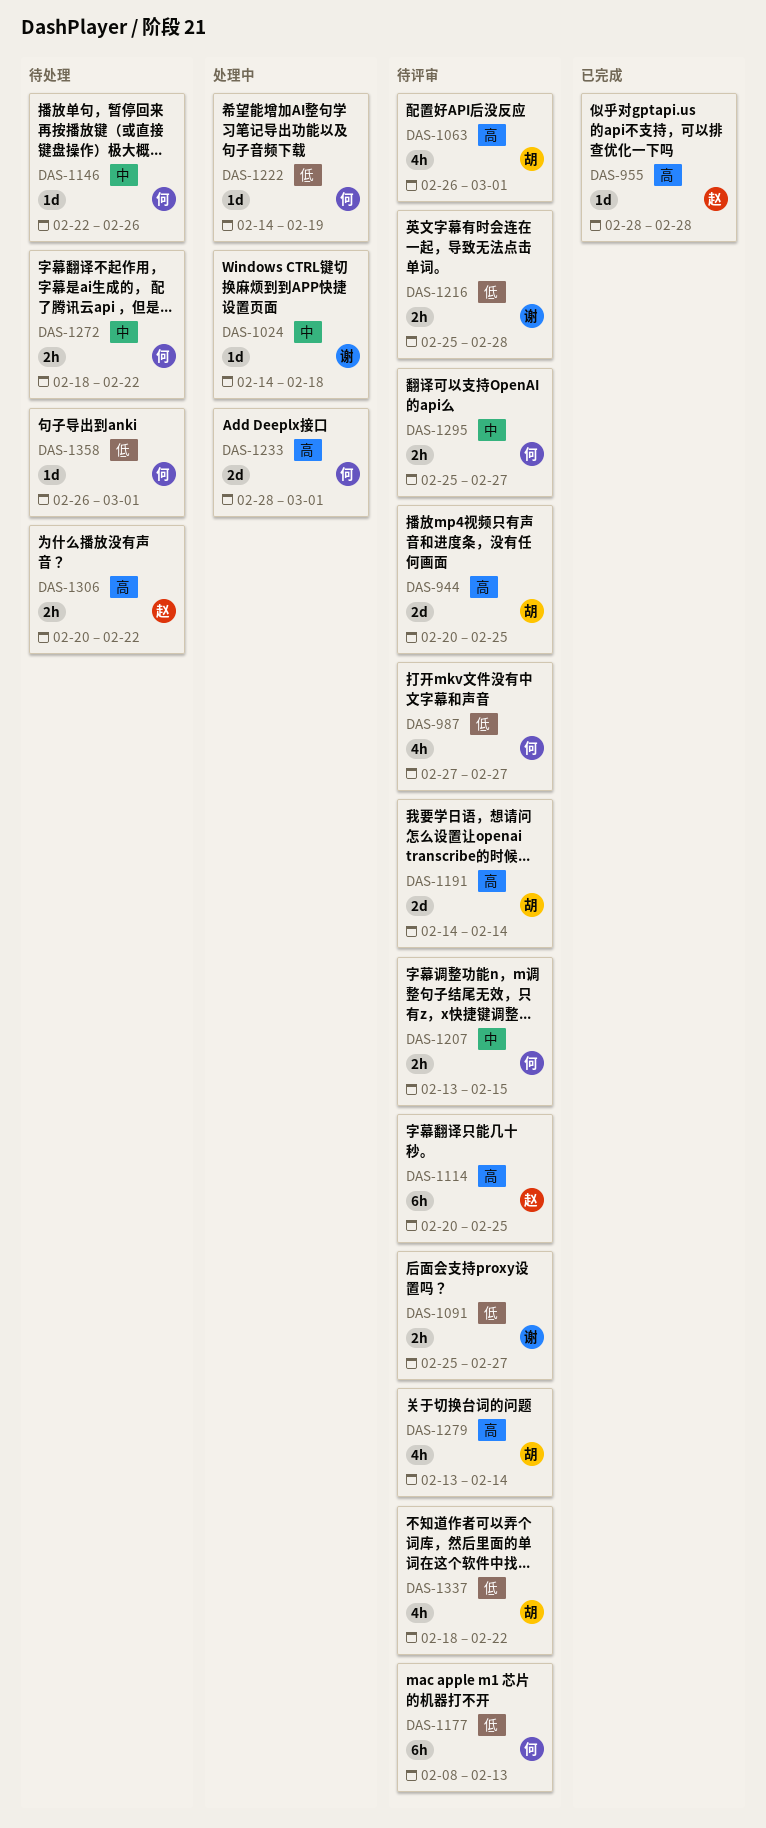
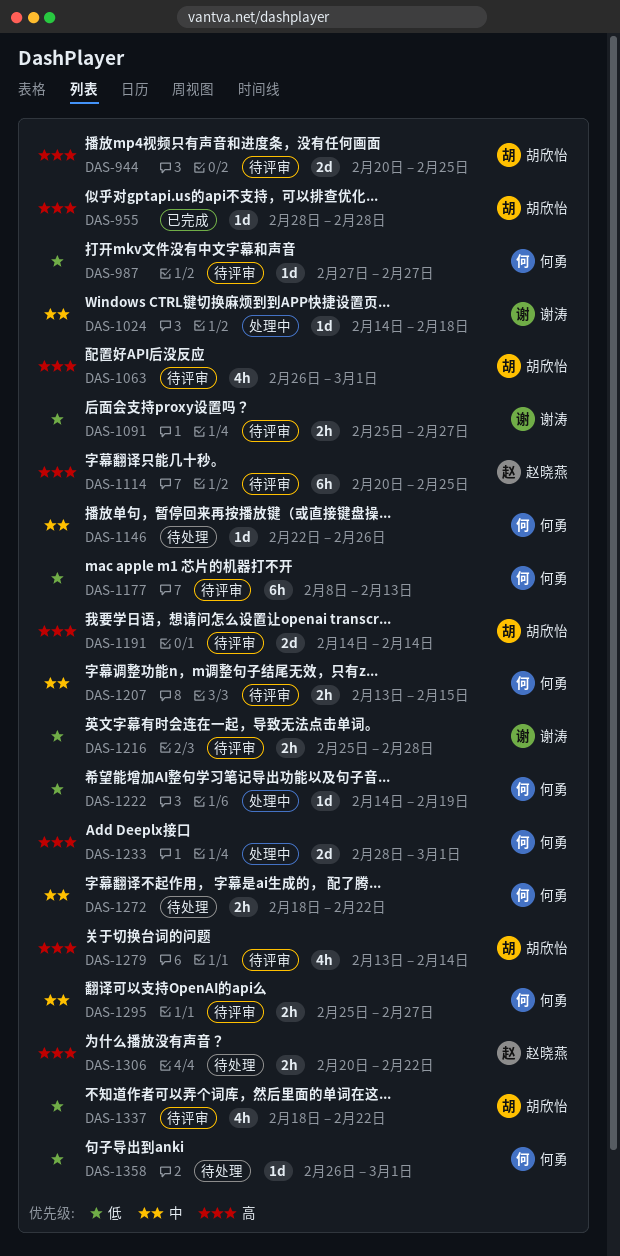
DAS-955, owner: 赵晓燕 -> 胡欣怡
DAS-987, estimate: 4h -> 1d

